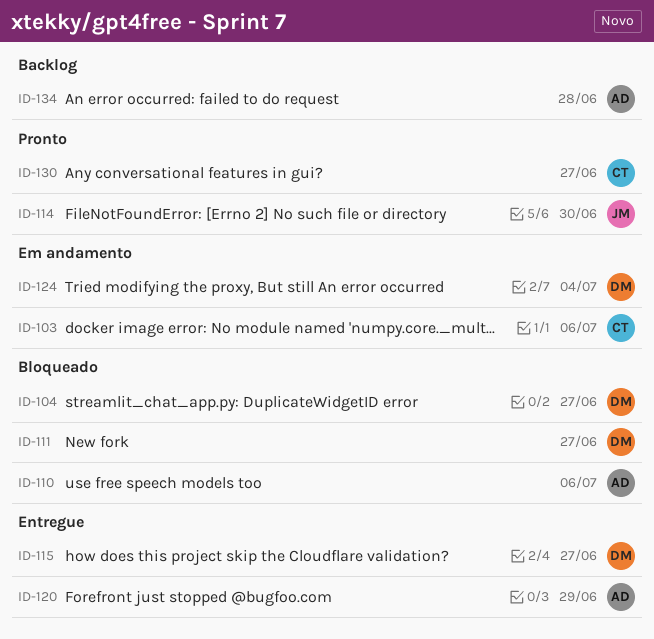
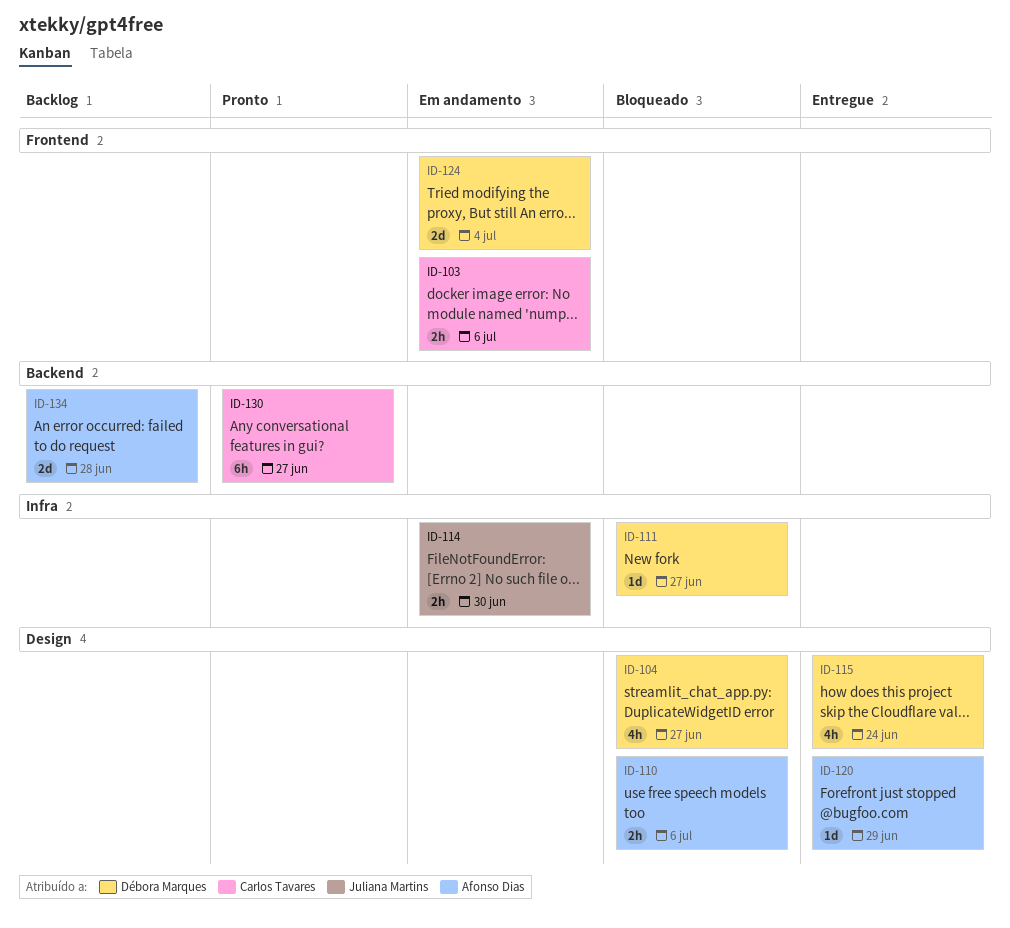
ID-114, status: Pronto -> Em andamento
ID-115, due: Jun 27 -> Jun 24

